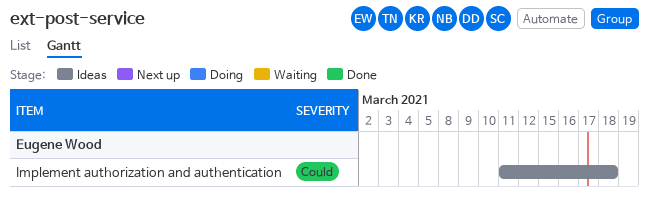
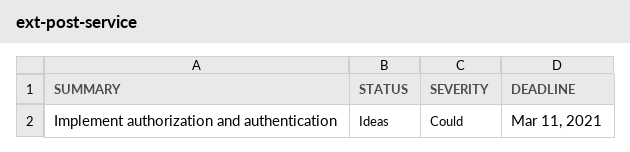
Implement authorization and authentication, due: Mar 18 -> Mar 11

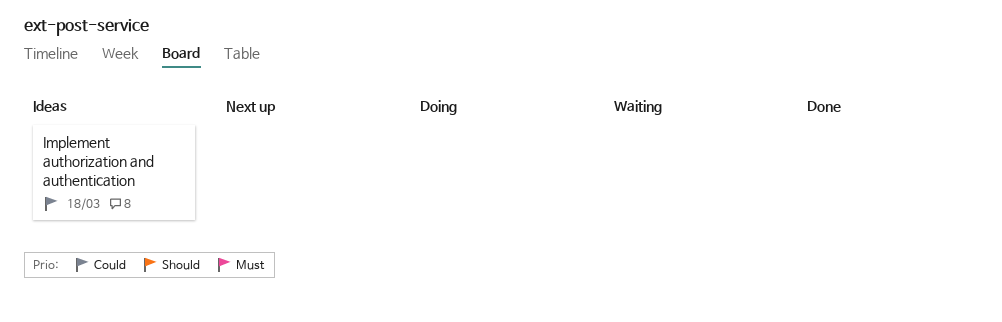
Implement authorization and authentication, due: Mar 11 -> Mar 18

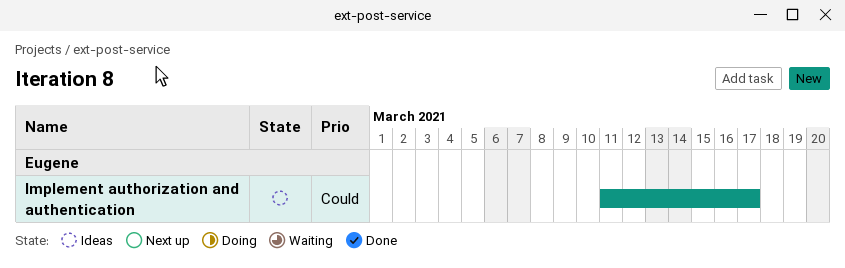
Implement authorization and authentication, due: Mar 18 -> Mar 17

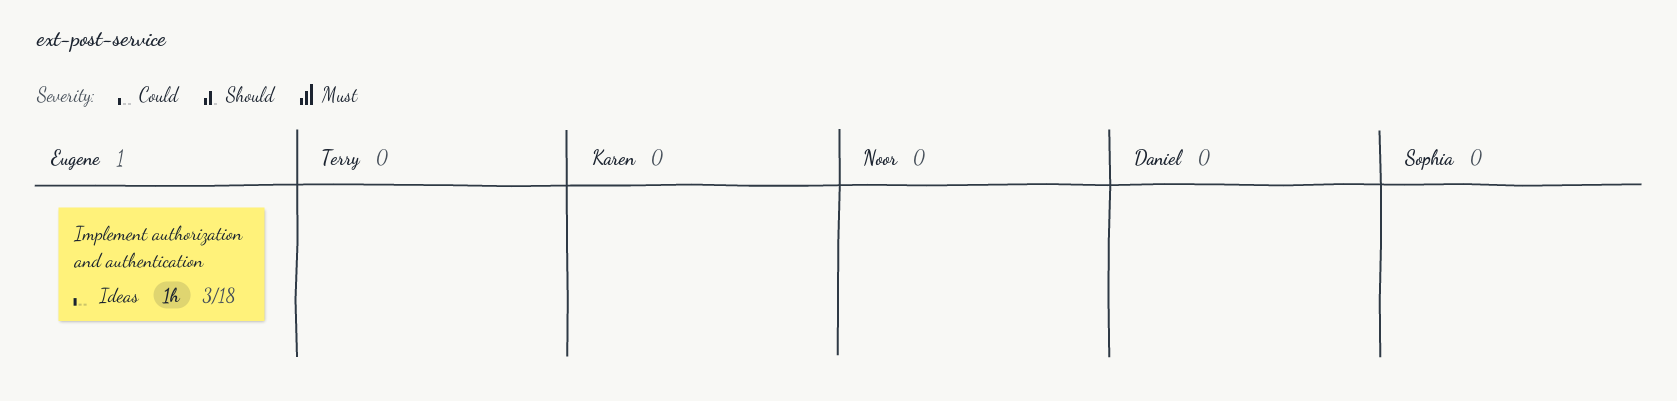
Implement authorization and authentication, due: Mar 17 -> Mar 18

